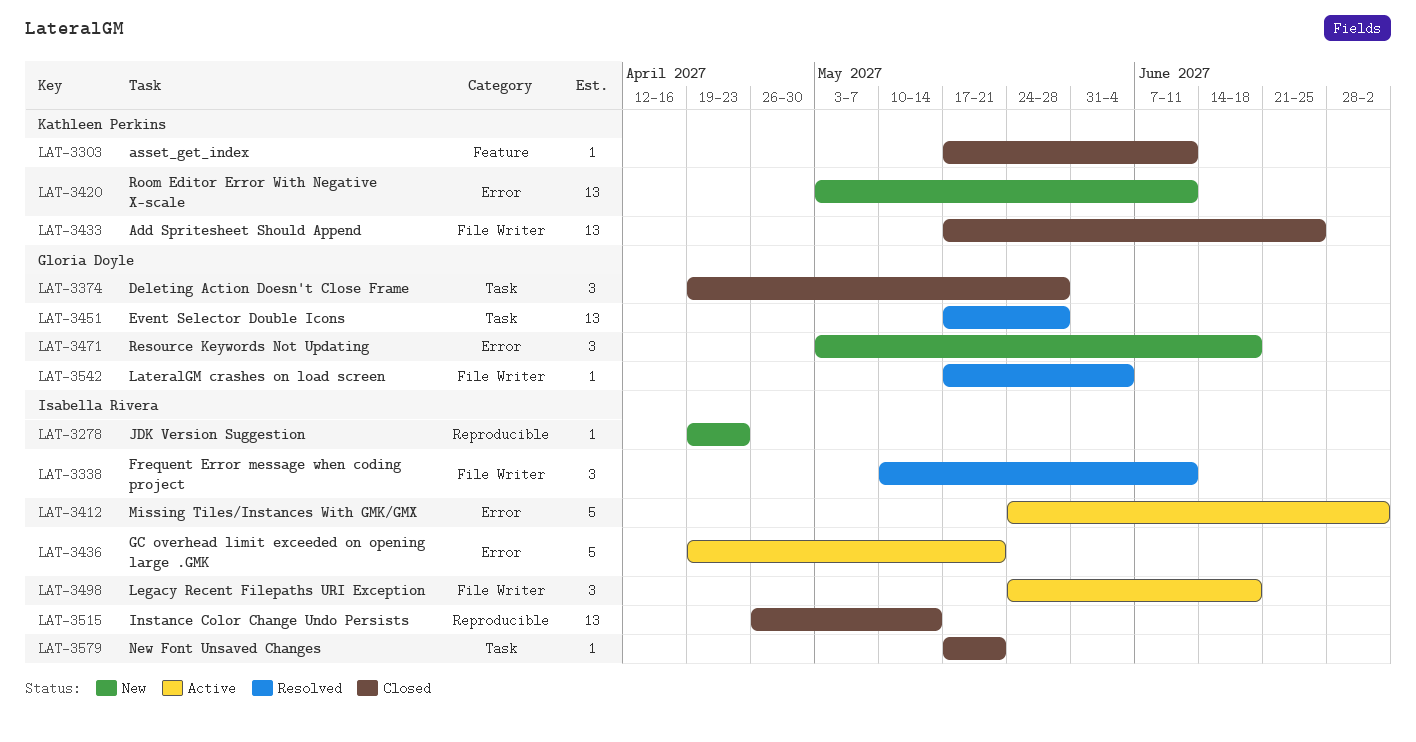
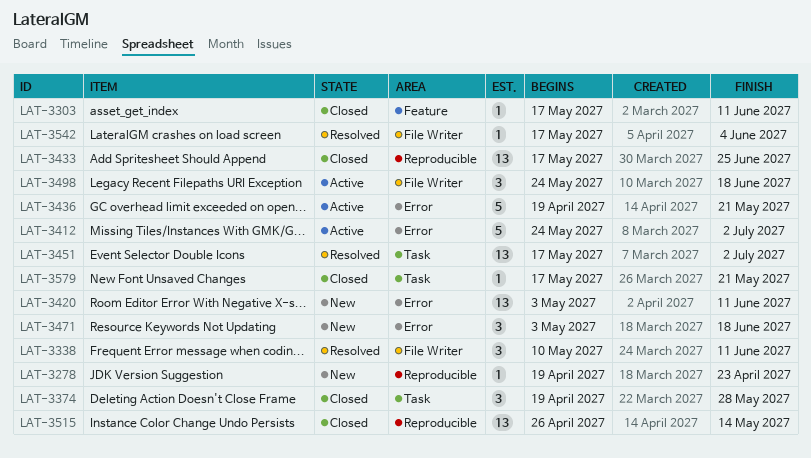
LAT-3433, label: File Writer -> Reproducible
LAT-3451, due: May 28 -> Jul 2

